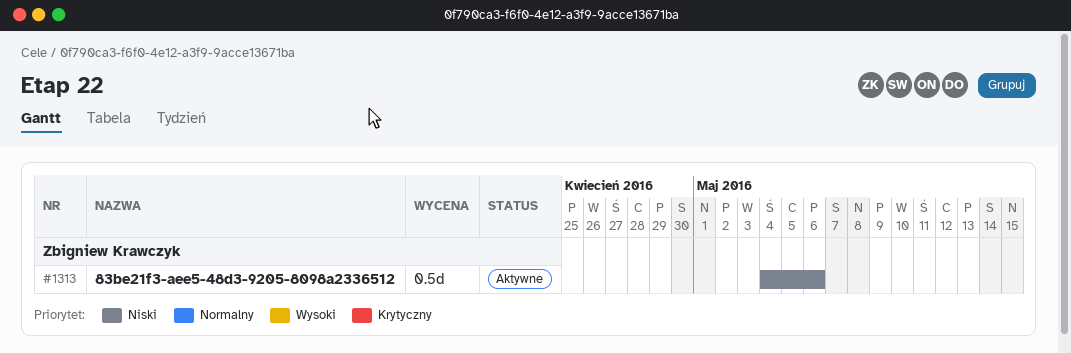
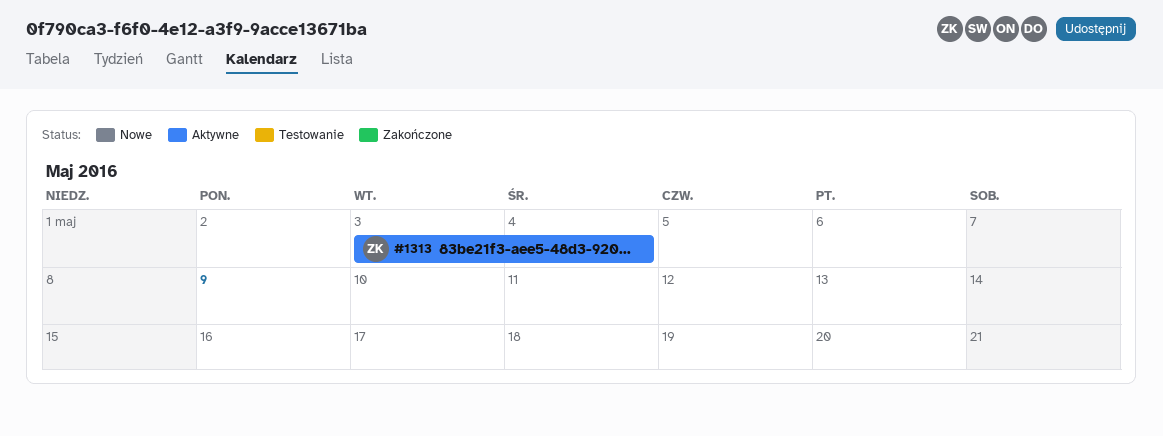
#1313, start: May 4 -> May 3
#1313, due: May 6 -> May 4

